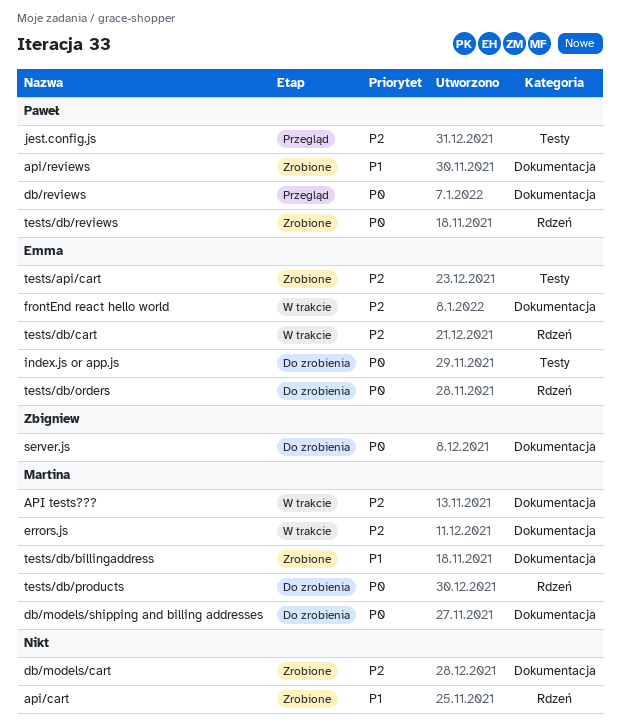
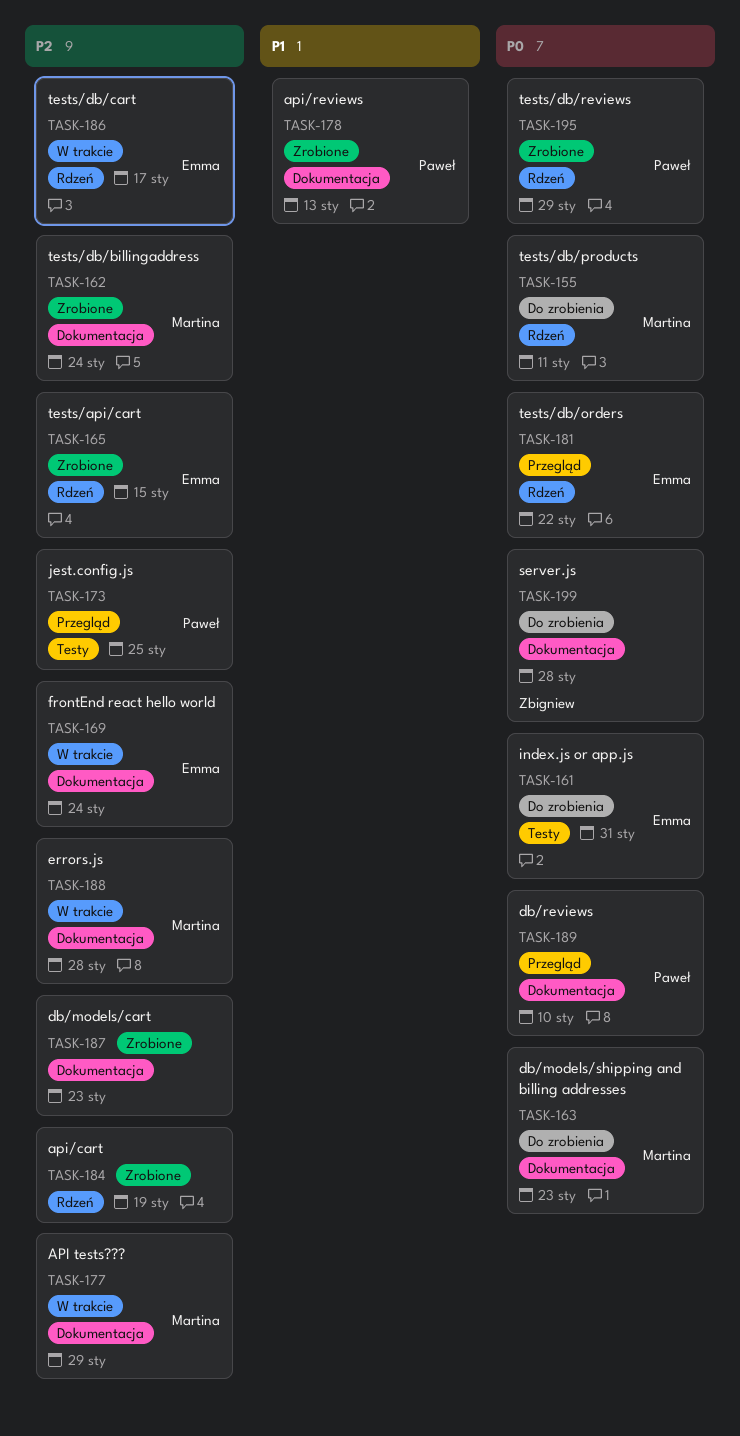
api/cart, priority: P1 -> P2
tests/api/cart, label: Testy -> Rdzeń
tests/db/billingaddress, priority: P1 -> P2
tests/db/orders, status: Do zrobienia -> Przegląd

